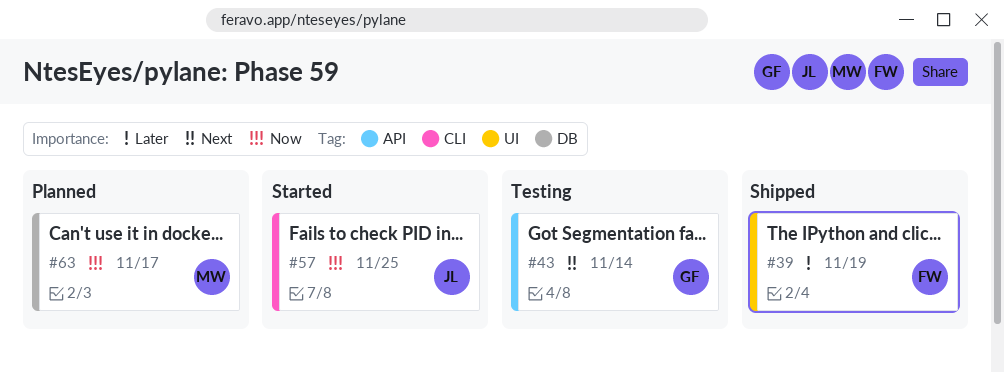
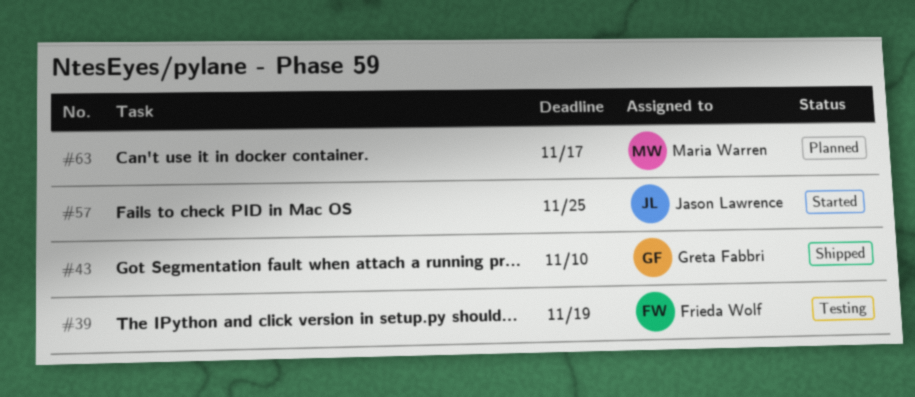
#39, status: Shipped -> Testing
#43, status: Testing -> Shipped
#43, due: Nov 14 -> Nov 10

